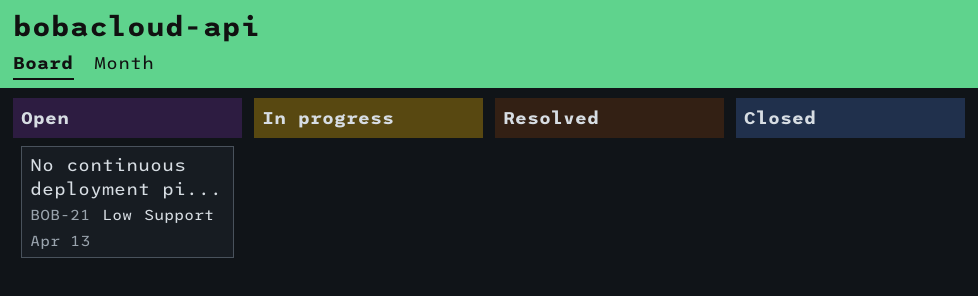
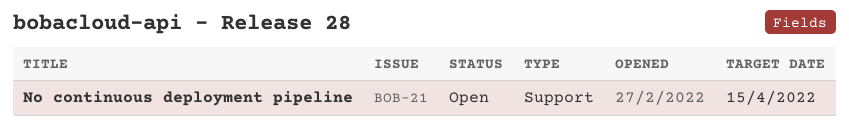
BOB-21, due: Apr 13 -> Apr 15

